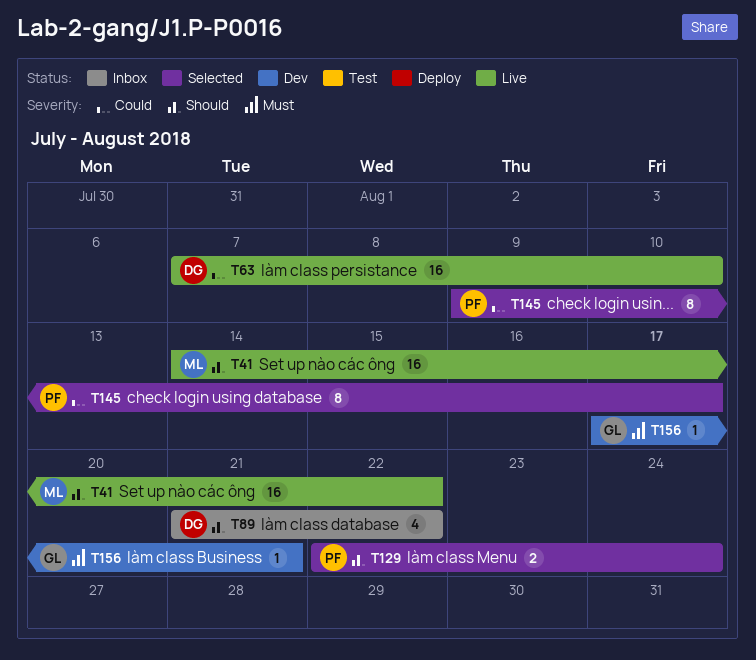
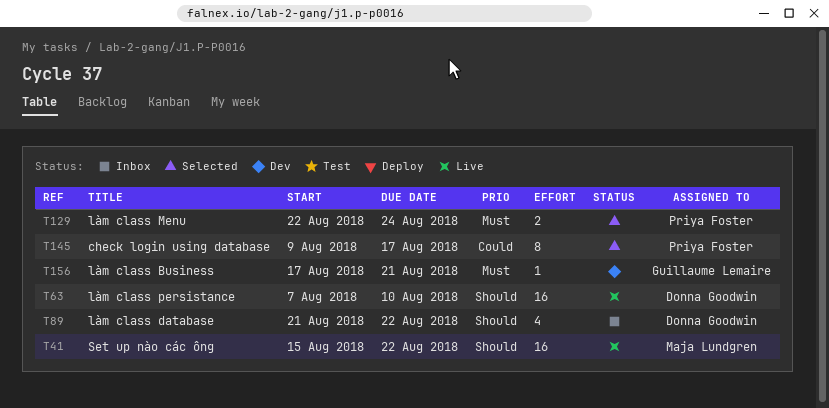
T41, start: Aug 14 -> Aug 15
T63, priority: Could -> Should
T129, priority: Should -> Must

